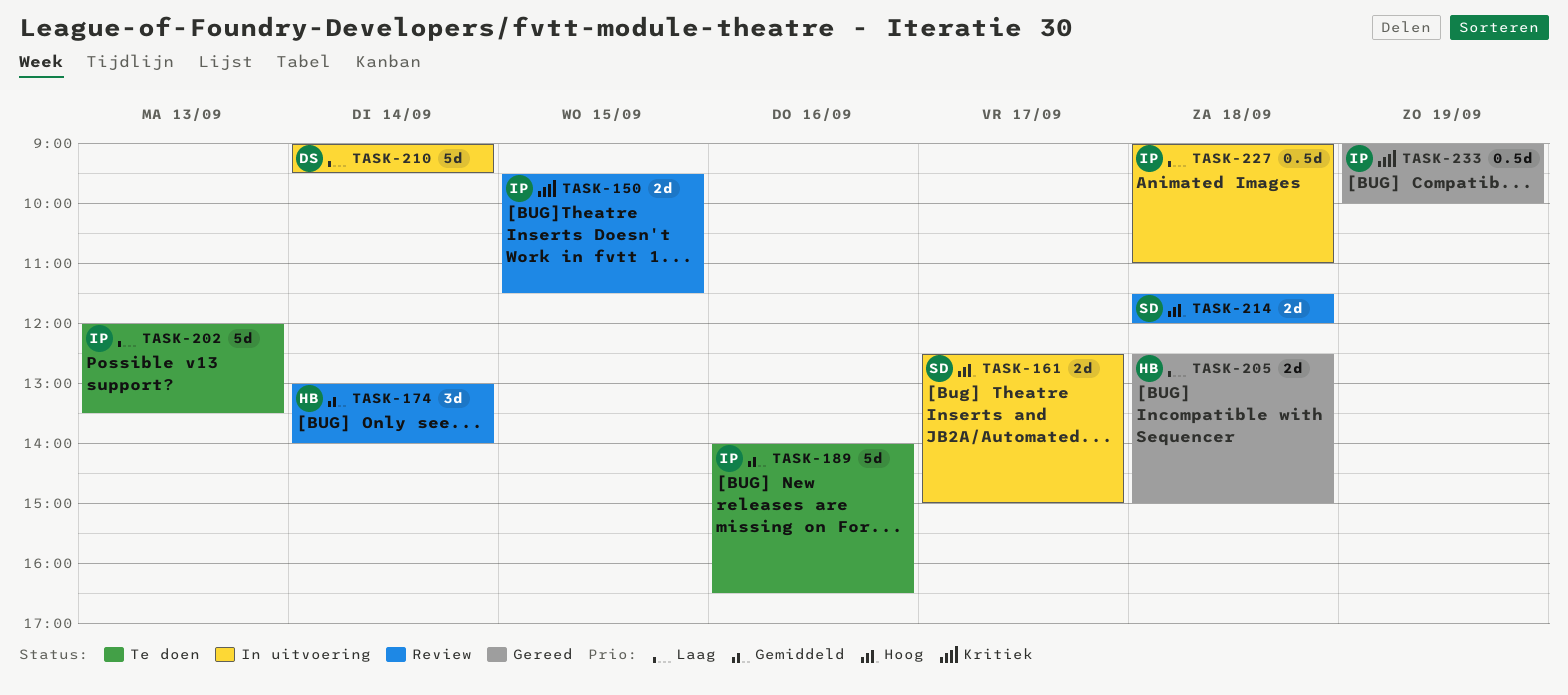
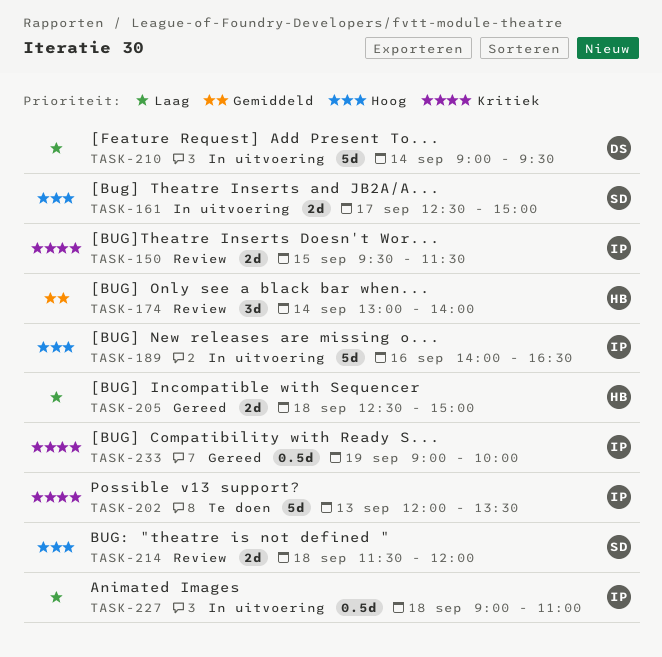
TASK-189, status: Te doen -> In uitvoering
TASK-189, priority: Gemiddeld -> Hoog
TASK-202, priority: Laag -> Kritiek

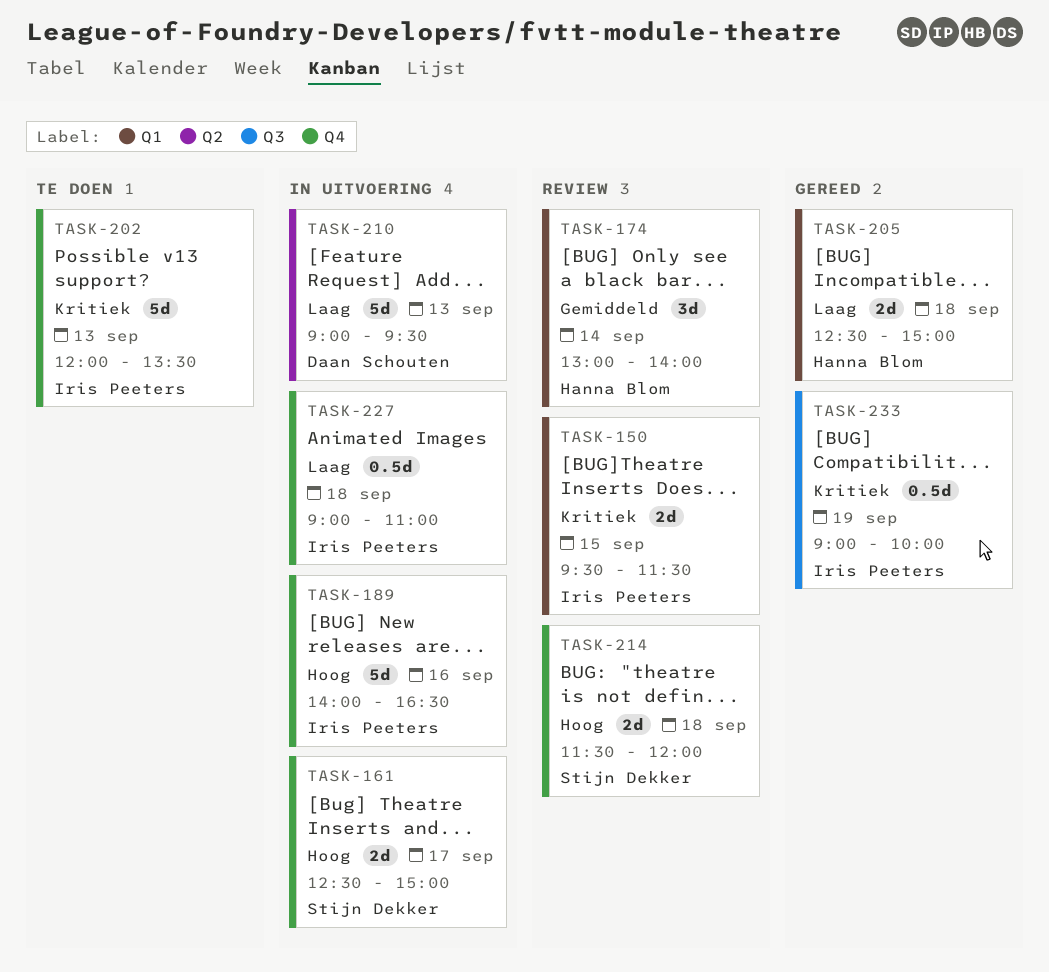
TASK-210, day: Sep 14 -> Sep 13

